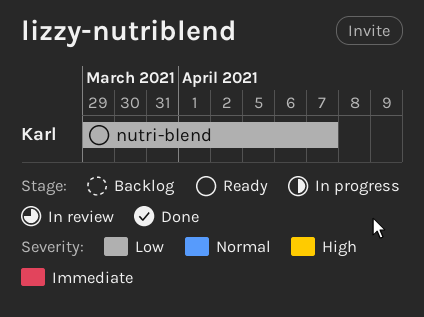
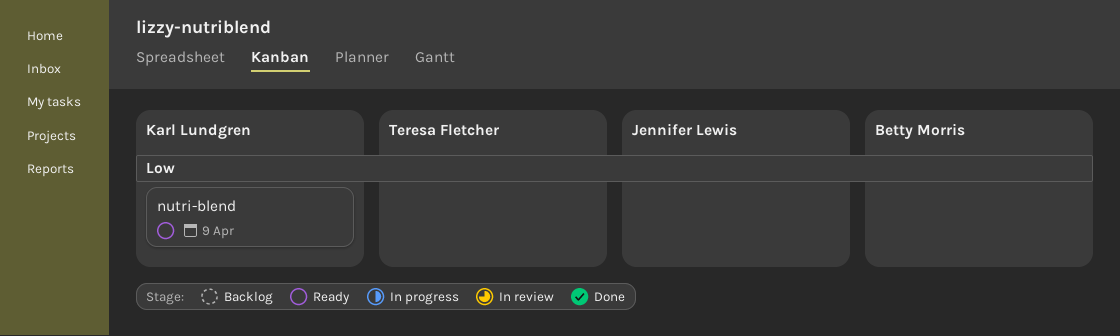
nutri-blend, due: Apr 7 -> Apr 9

